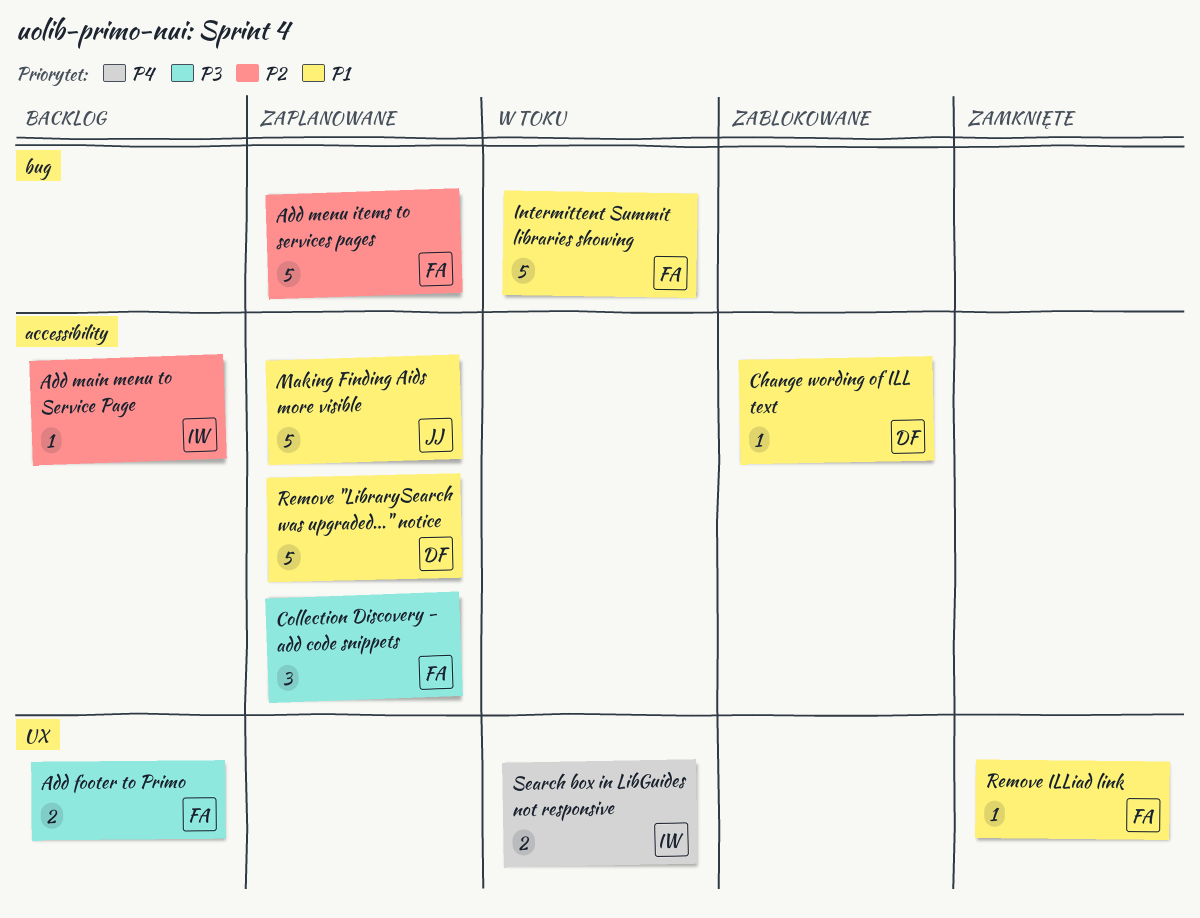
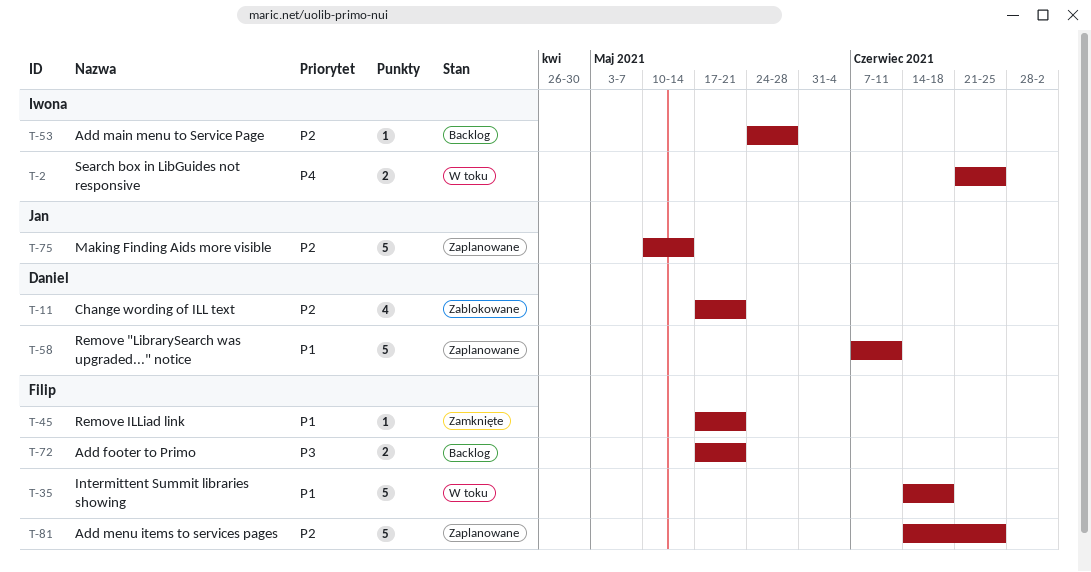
Change wording of ILL text, priority: P1 -> P2
Change wording of ILL text, estimate: 1 -> 4
Collection Discovery - add code snippets: present -> none
Making Finding Aids more visible, priority: P1 -> P2

